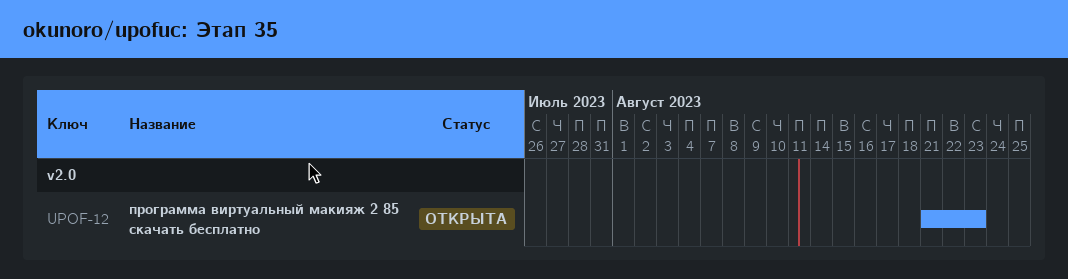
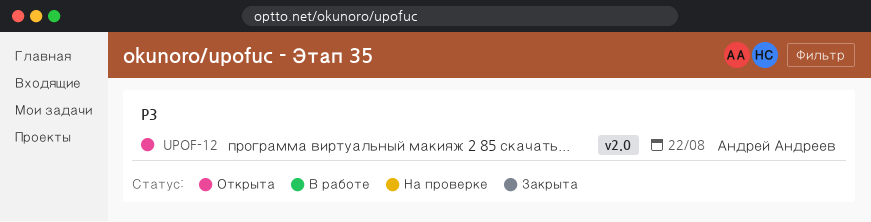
UPOF-12, due: Aug 23 -> Aug 22

